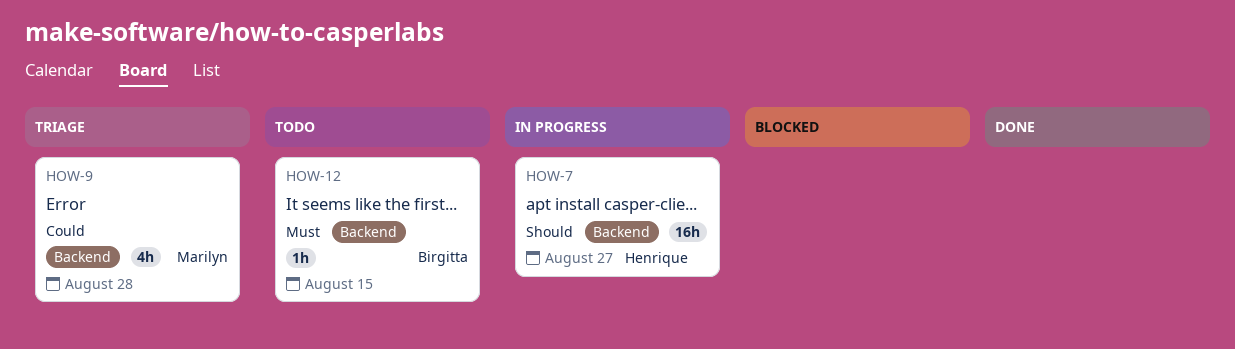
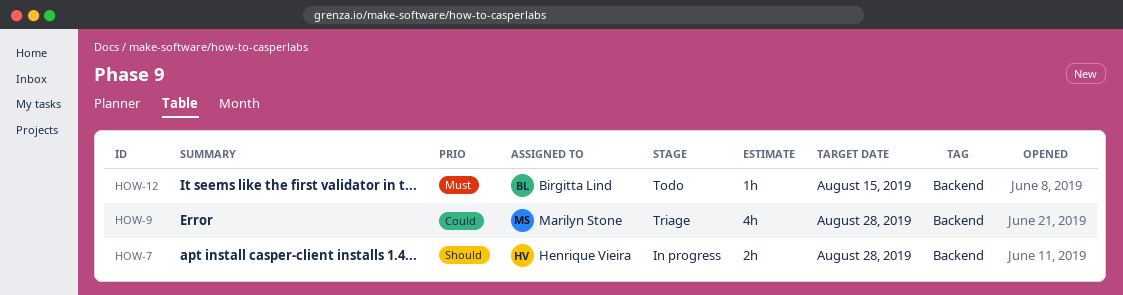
HOW-7, estimate: 16h -> 2h
HOW-7, due: Aug 27 -> Aug 28

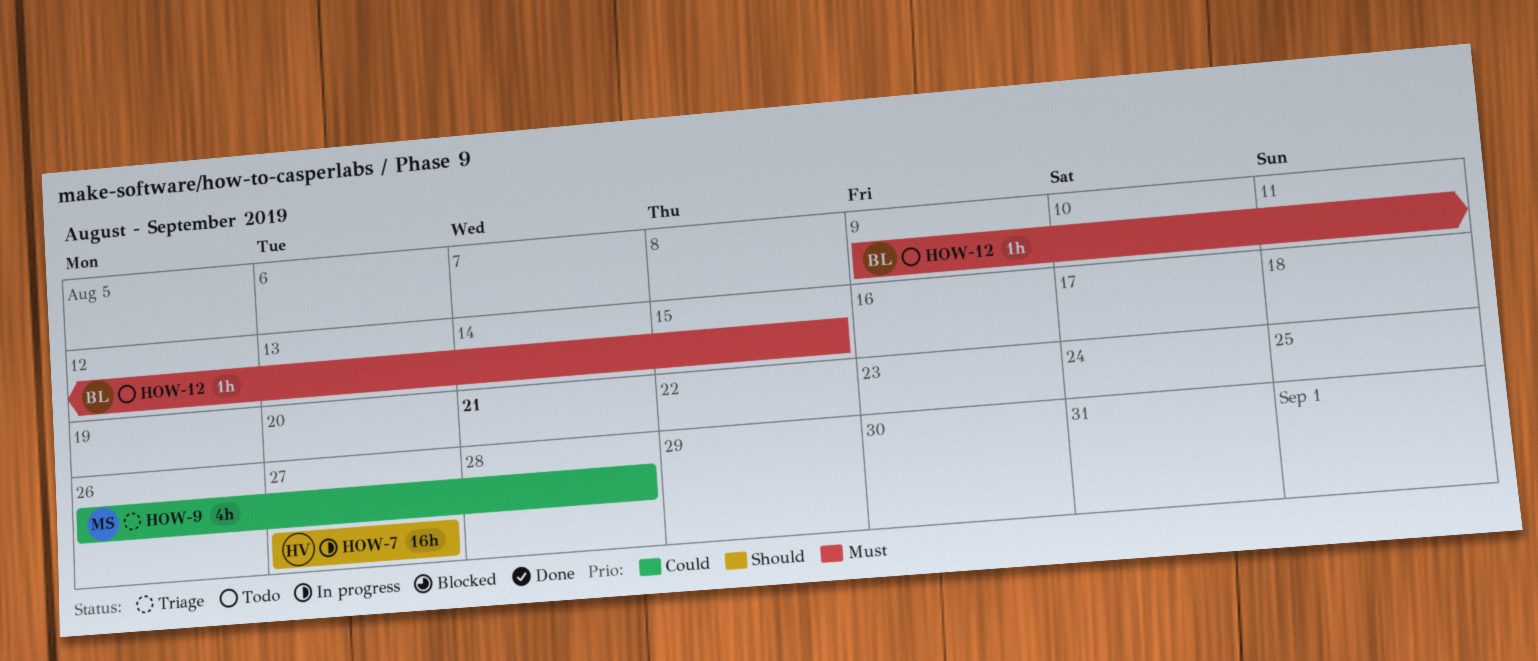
HOW-7, estimate: 2h -> 16h
HOW-7, due: Aug 28 -> Aug 27

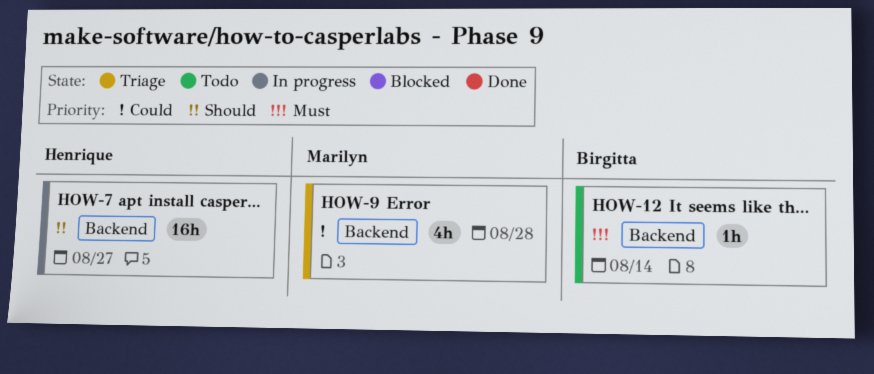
HOW-12, due: Aug 15 -> Aug 14

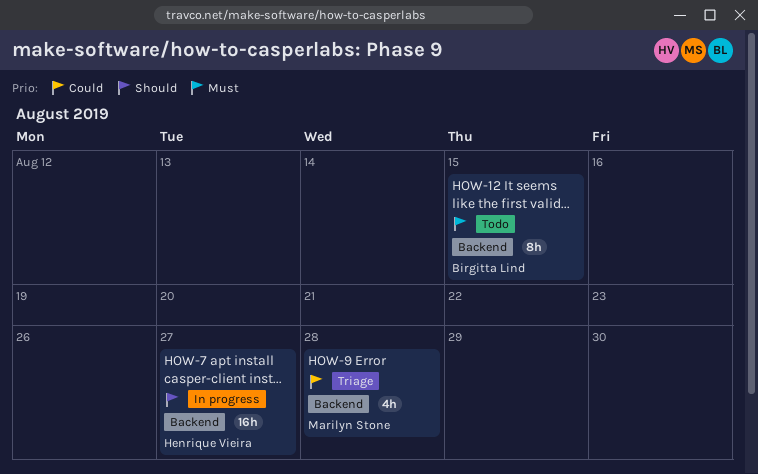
HOW-12, estimate: 1h -> 8h
HOW-12, due: Aug 14 -> Aug 15

